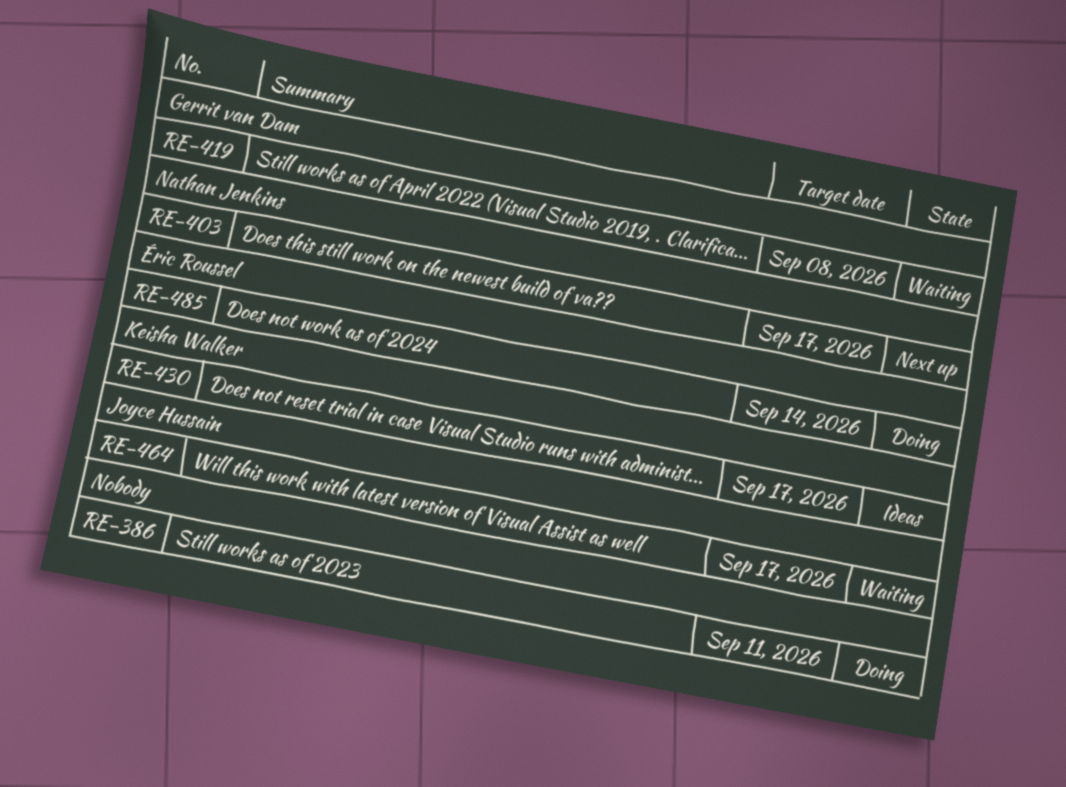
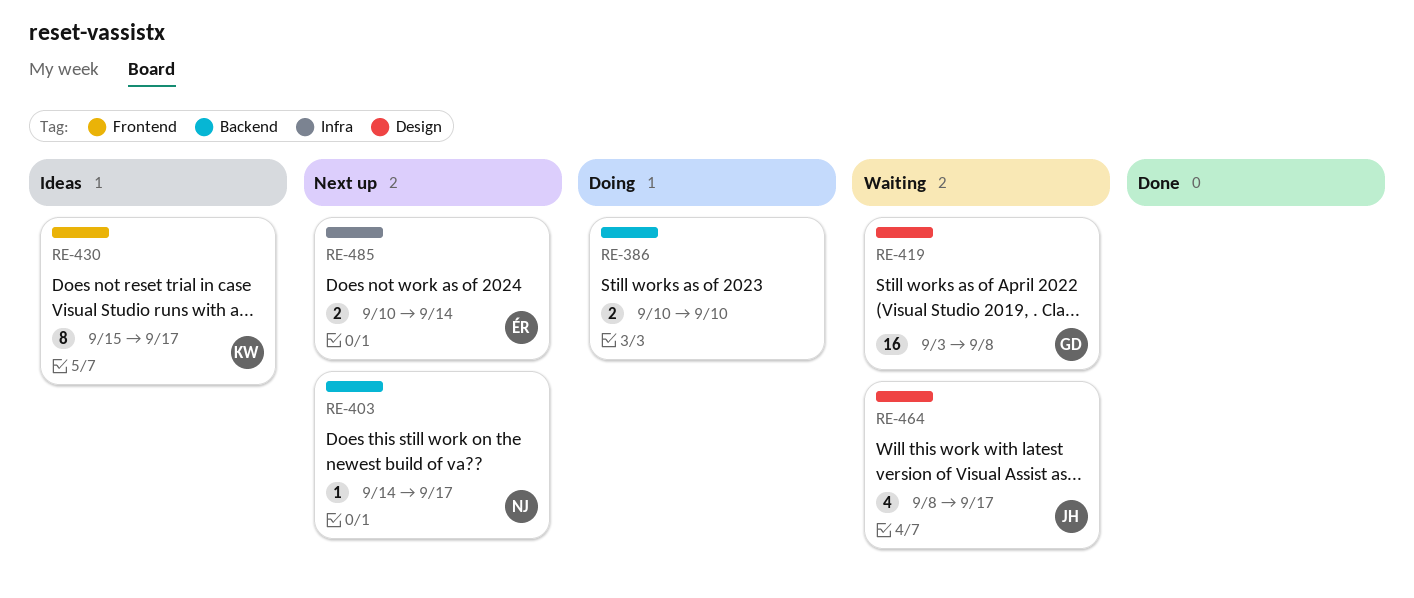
RE-386, due: Sep 11 -> Sep 10
RE-485, status: Doing -> Next up

